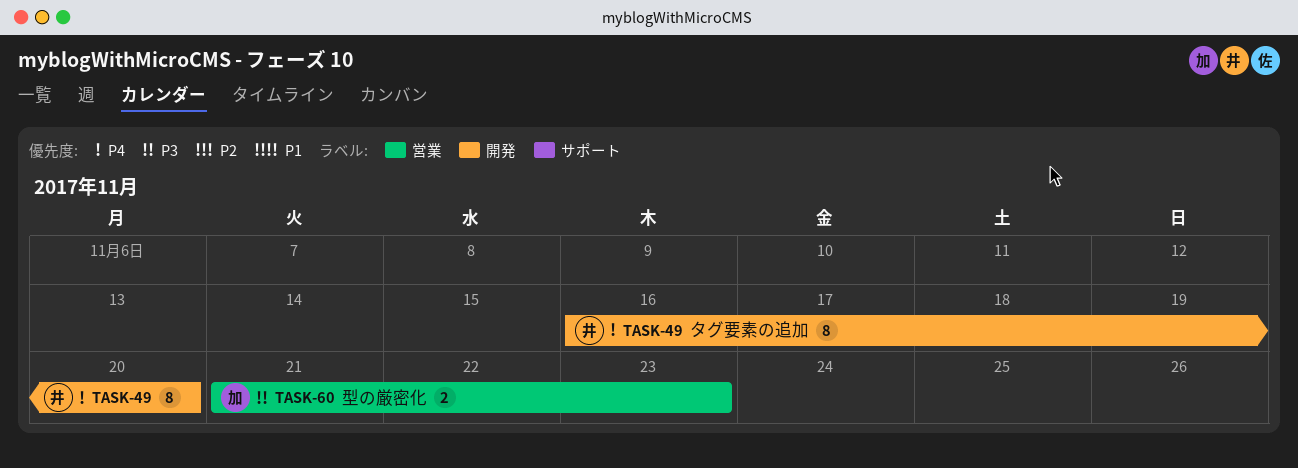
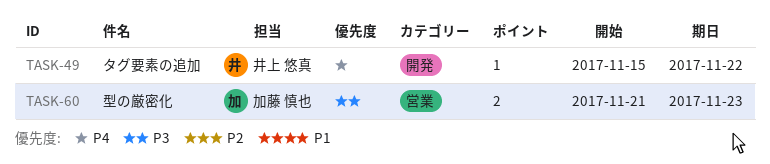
TASK-49, estimate: 8 -> 1
TASK-49, start: Nov 16 -> Nov 15
TASK-49, due: Nov 20 -> Nov 22

